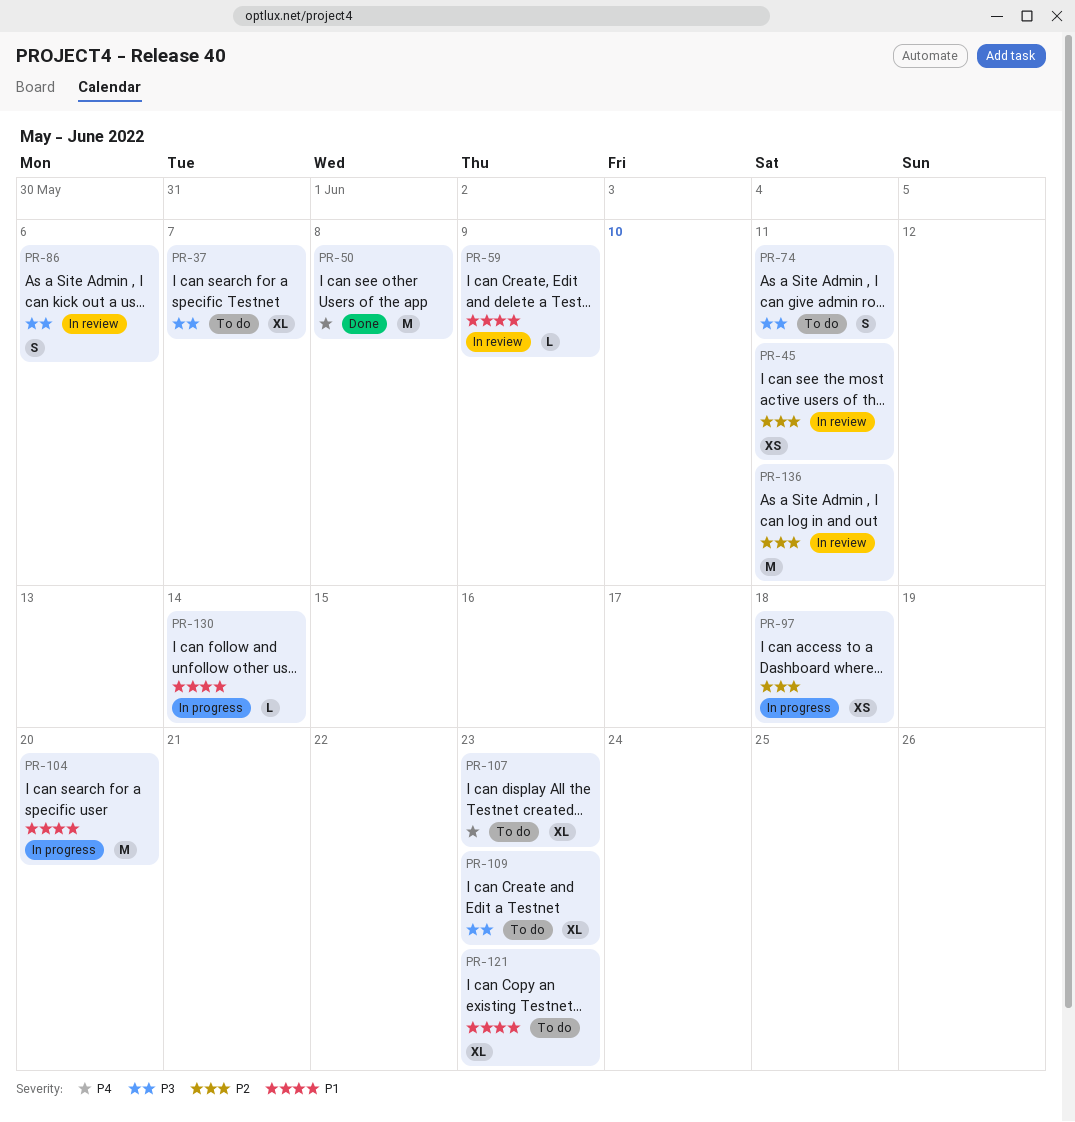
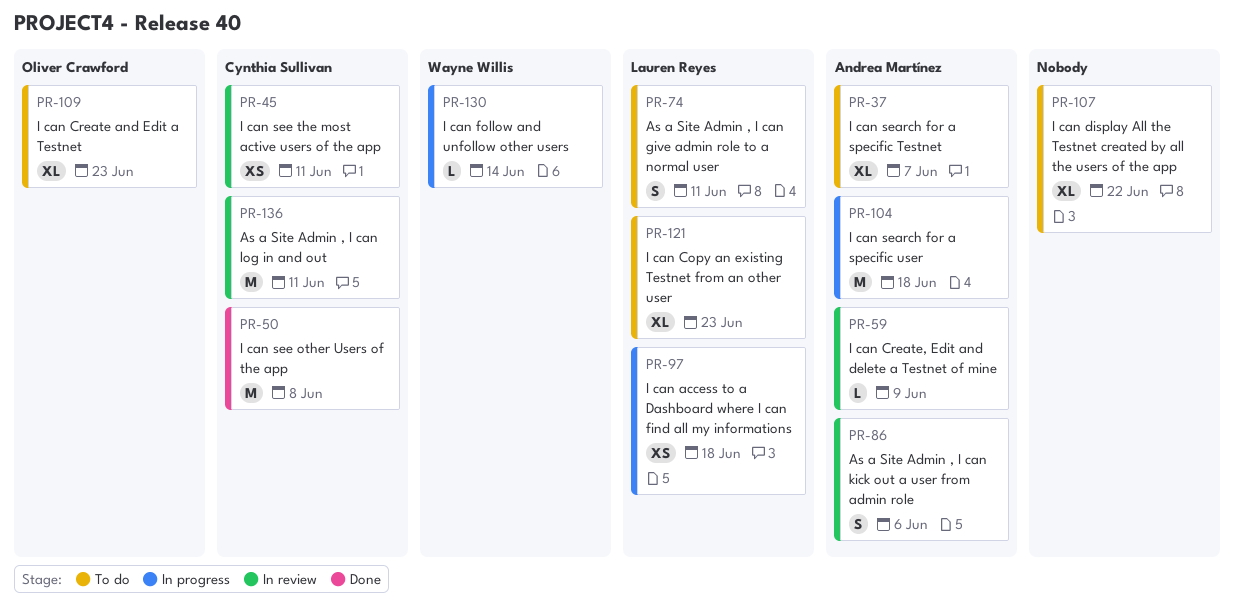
PR-104, due: Jun 20 -> Jun 18
PR-107, due: Jun 23 -> Jun 22

